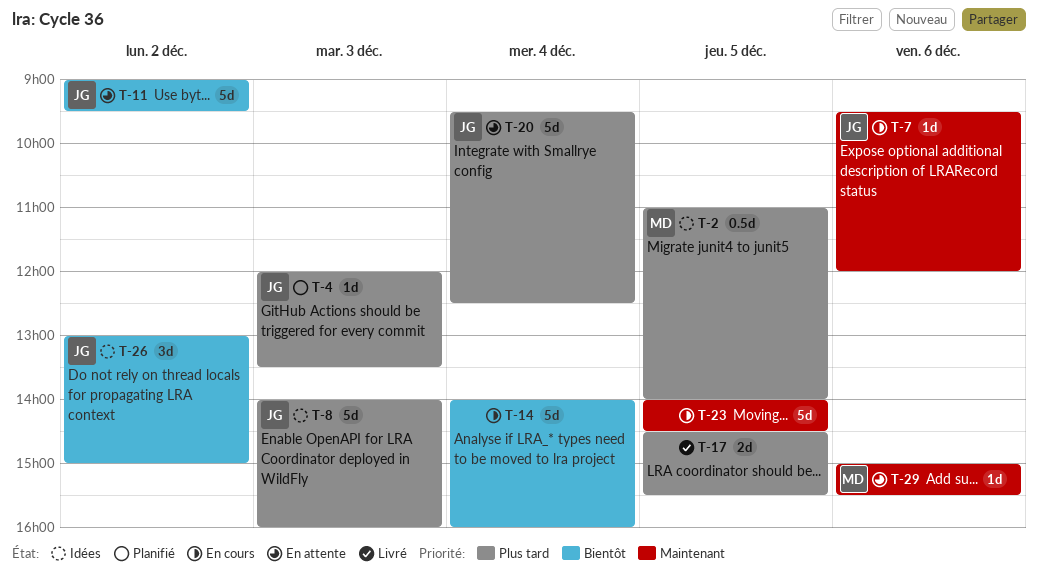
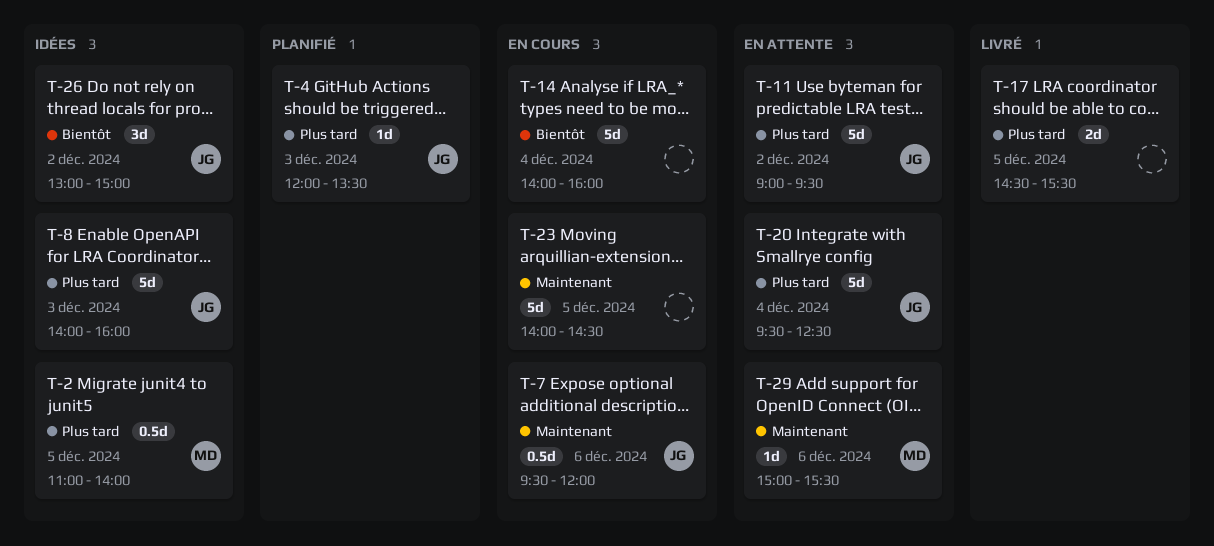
T-7, estimate: 1d -> 0.5d
T-11, priority: Bientôt -> Plus tard

